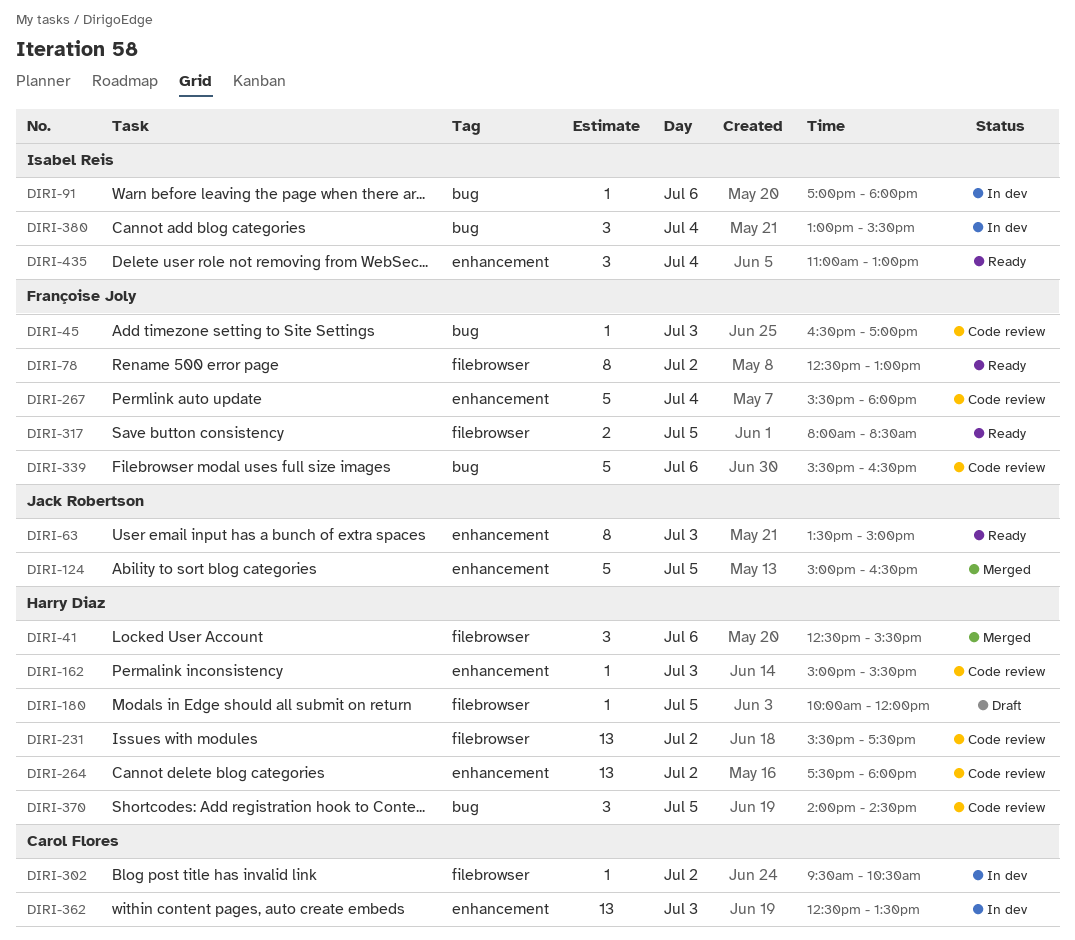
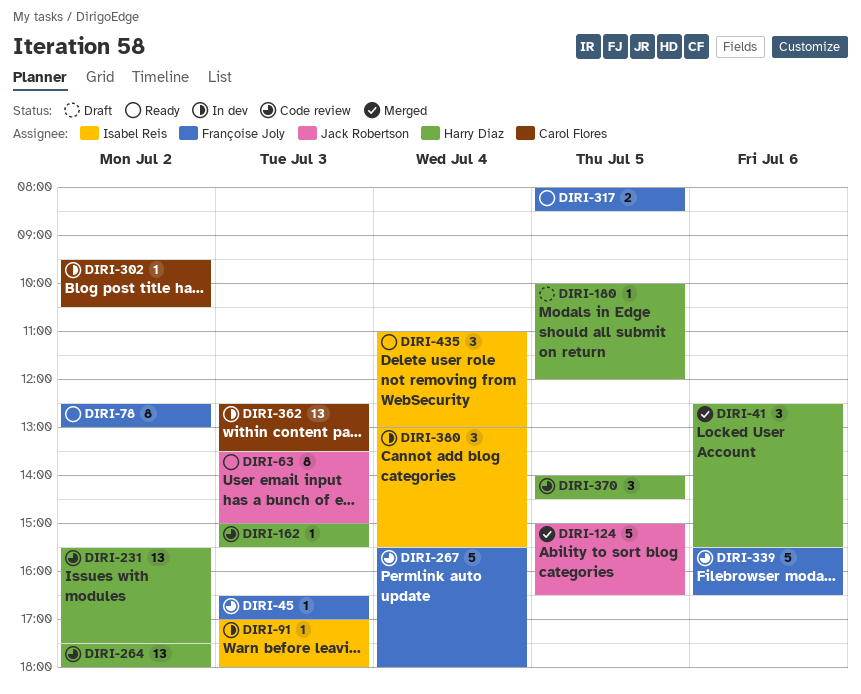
DIRI-91, day: Jul 6 -> Jul 3

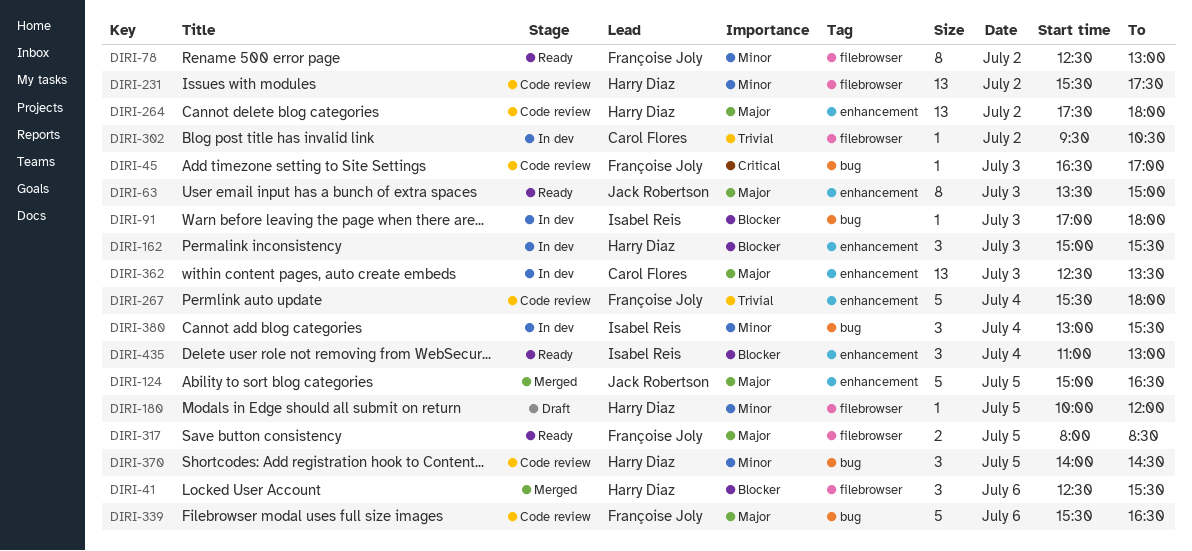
DIRI-162, status: Code review -> In dev
DIRI-162, estimate: 1 -> 3

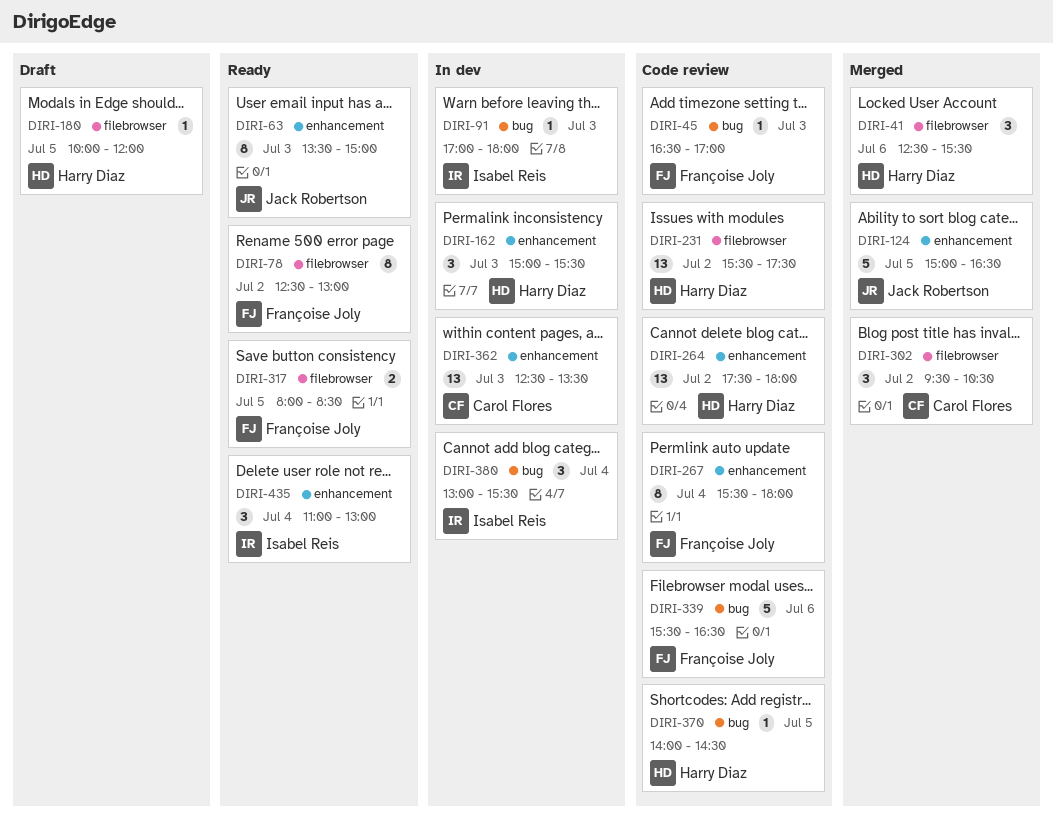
DIRI-267, estimate: 5 -> 8
DIRI-302, status: In dev -> Merged
DIRI-302, estimate: 1 -> 3
DIRI-370, estimate: 3 -> 1

